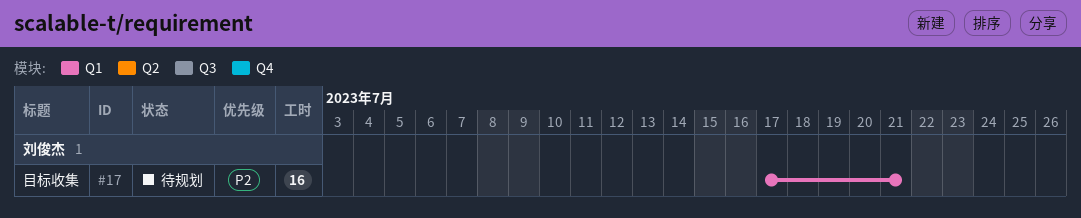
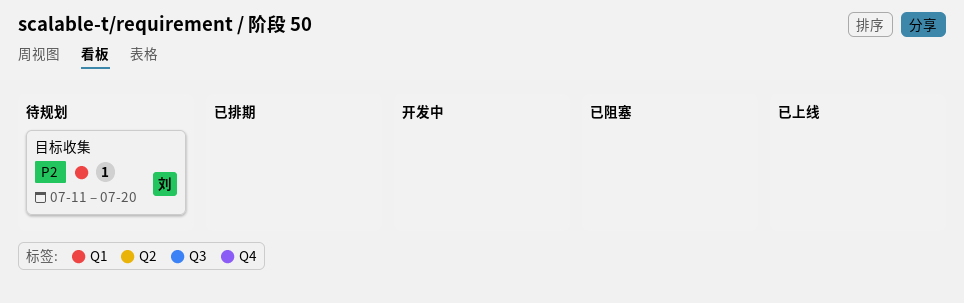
目标收集, estimate: 16 -> 1
目标收集, start: Jul 17 -> Jul 11
目标收集, due: Jul 21 -> Jul 20

